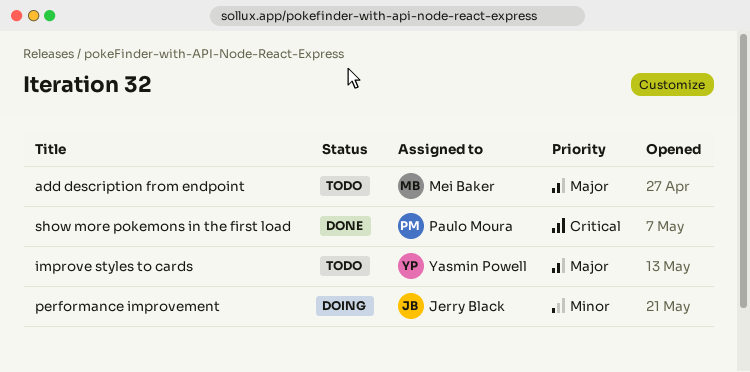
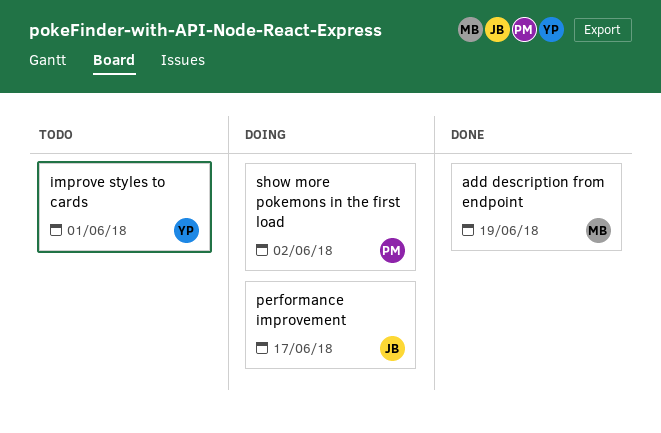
add description from endpoint, status: Todo -> Done
show more pokemons in the first load, status: Done -> Doing

